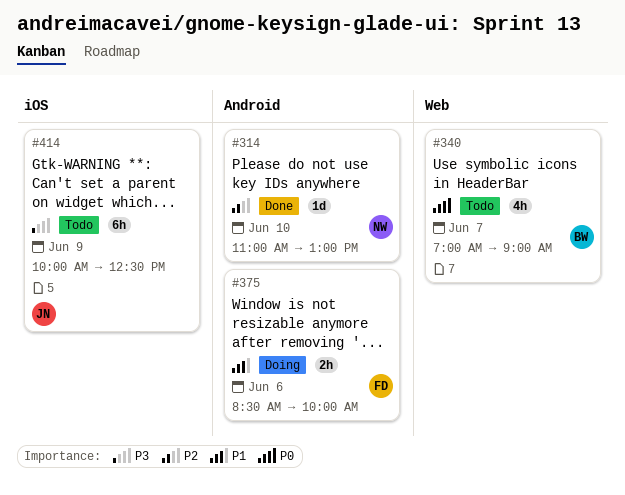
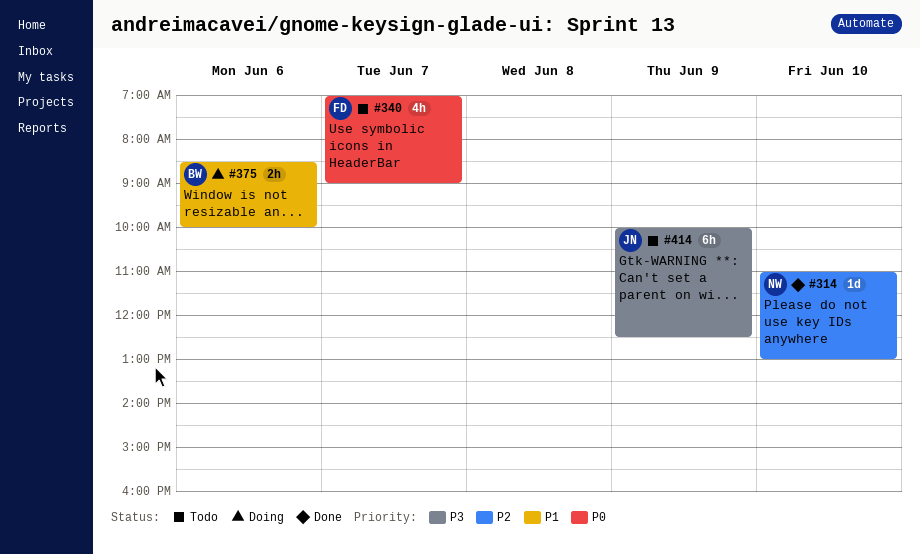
#340, owner: BW -> FD
#375, owner: FD -> BW

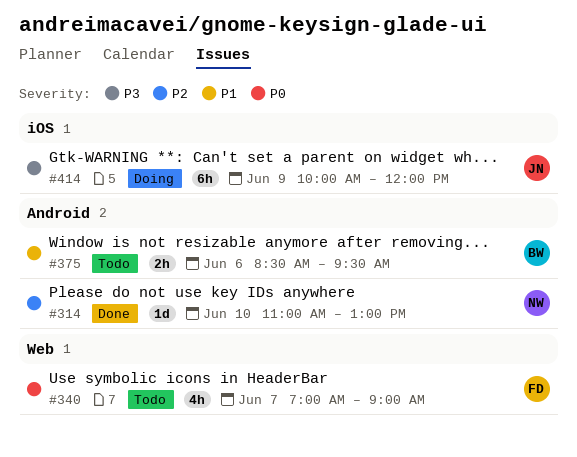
#375, status: Doing -> Todo
#375, ends: 10:00 -> 09:30
#414, status: Todo -> Doing
#414, ends: 12:30 -> 12:00

